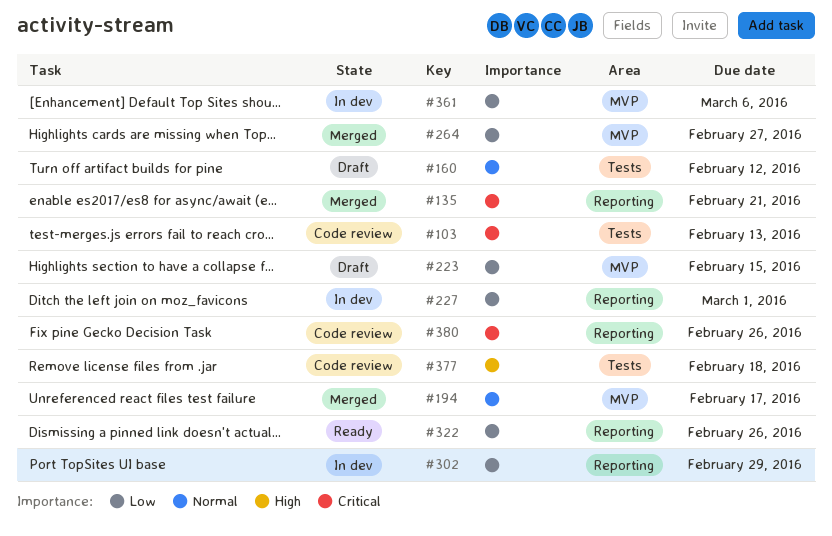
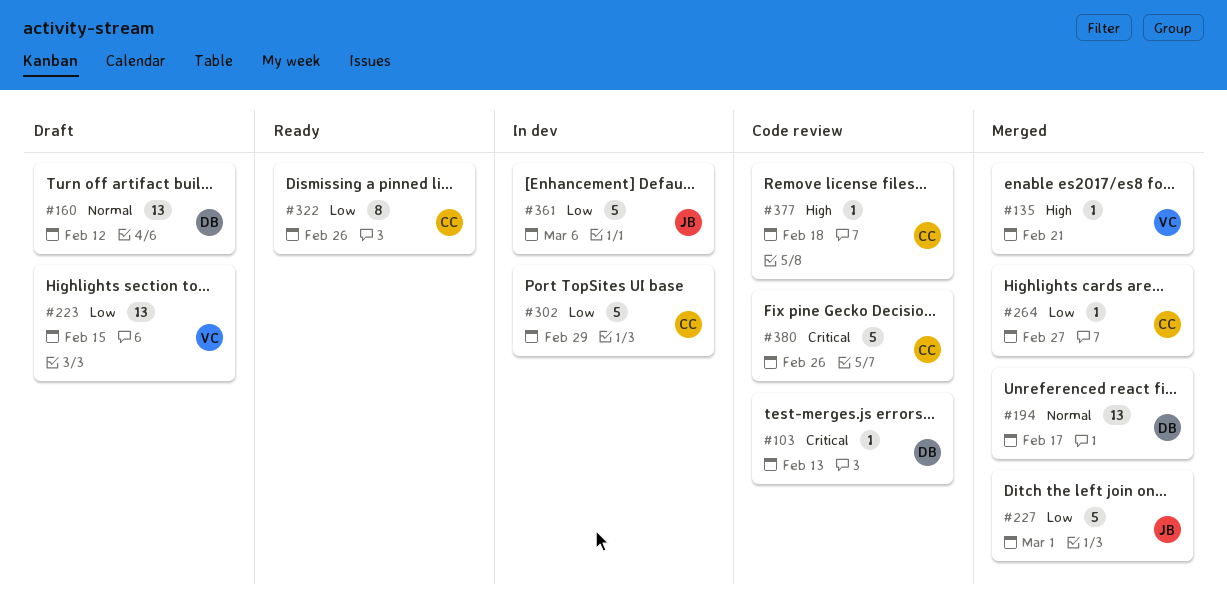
#135, priority: Critical -> High
#227, status: In dev -> Merged

